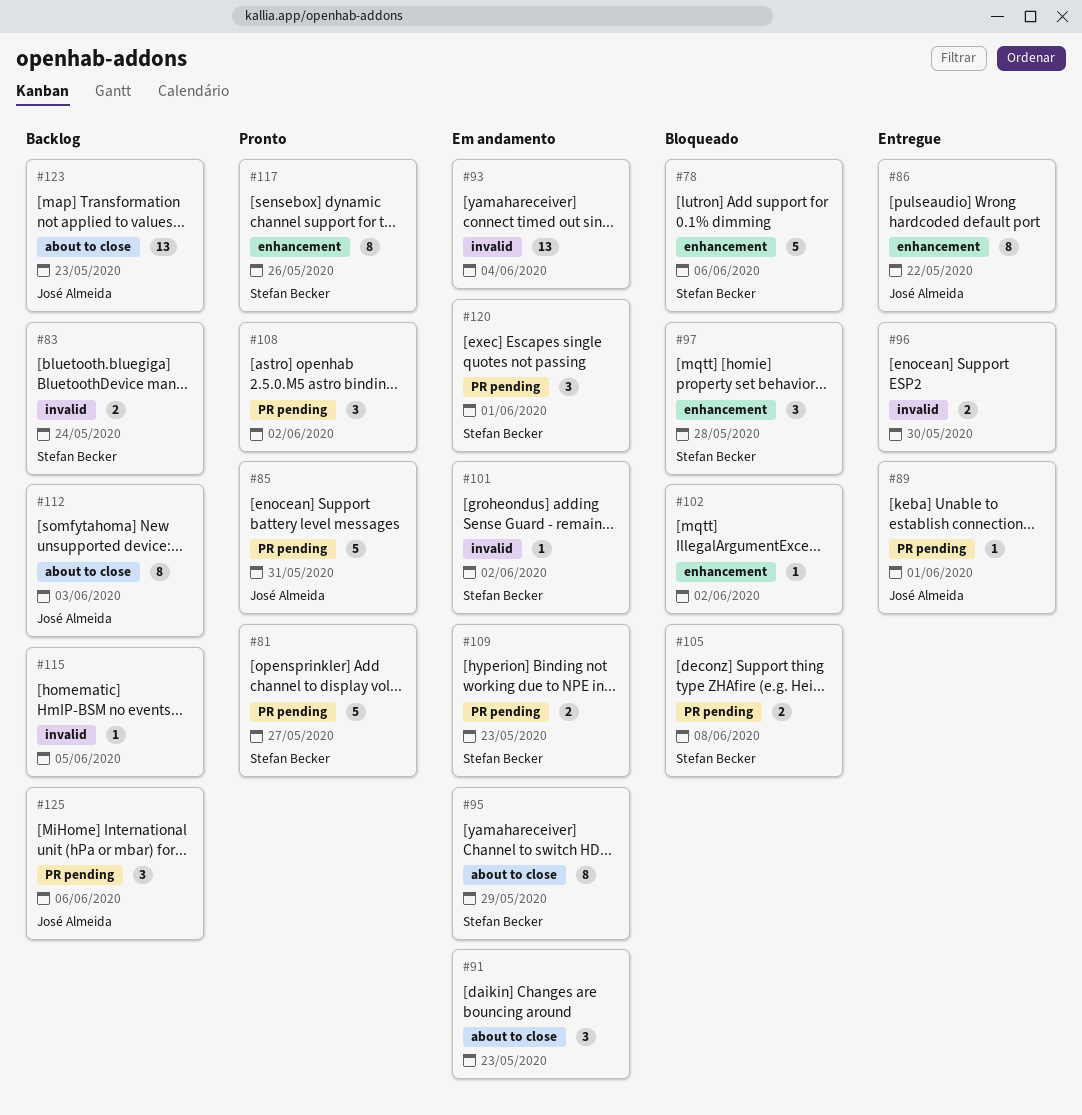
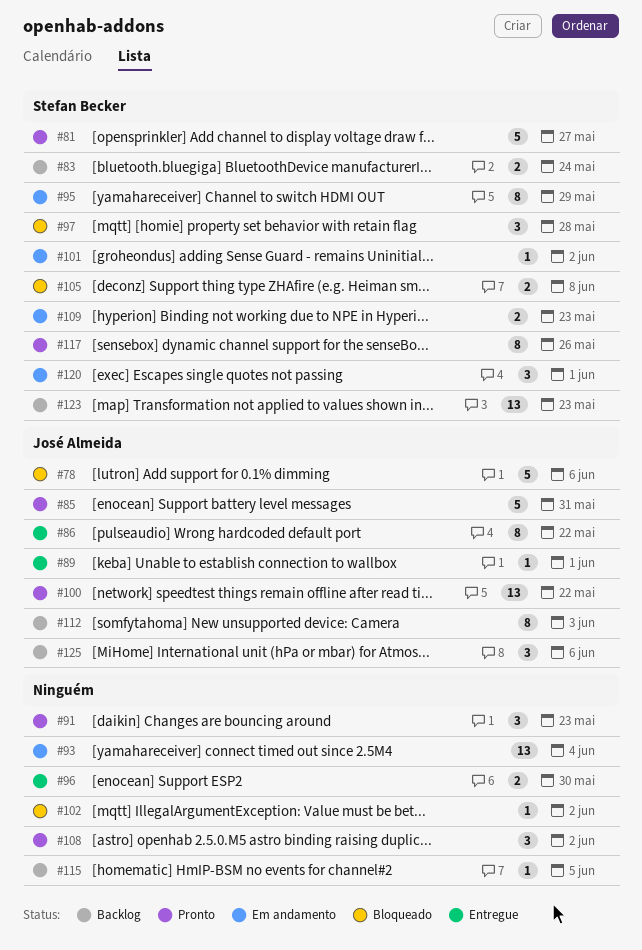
#78, owner: Stefan Becker -> José Almeida
#91, status: Em andamento -> Pronto
#100: none -> present
#123, owner: José Almeida -> Stefan Becker

